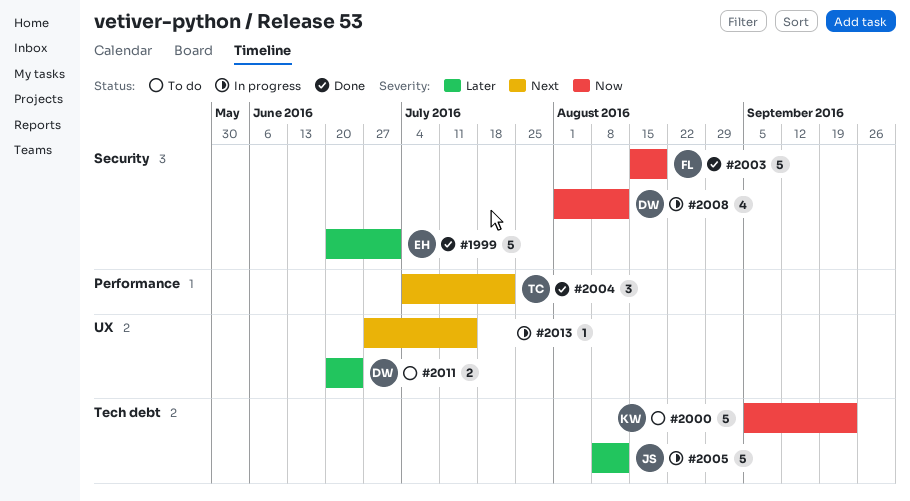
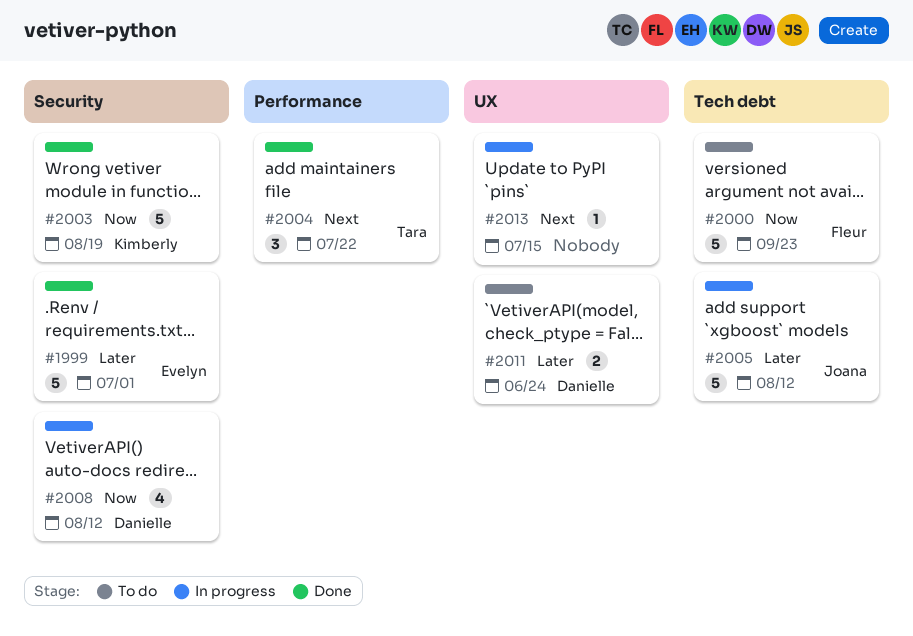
#2000, owner: Kimberly -> Fleur
#2003, owner: Fleur -> Kimberly

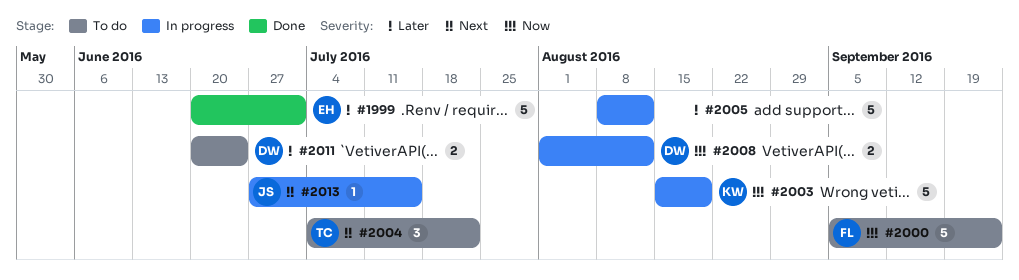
#2003, status: Done -> In progress
#2004, status: Done -> To do
#2005, owner: Joana -> none
#2008, estimate: 4 -> 2
#2013, owner: none -> Joana

